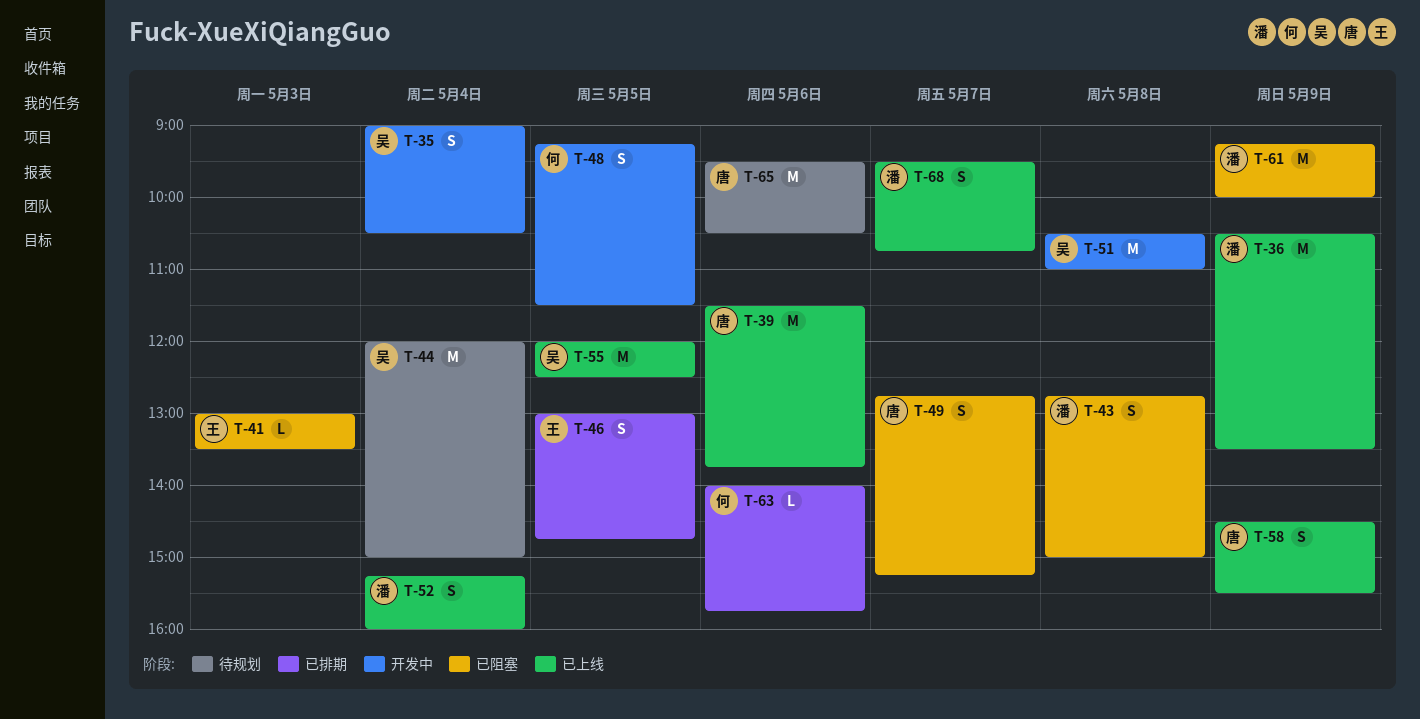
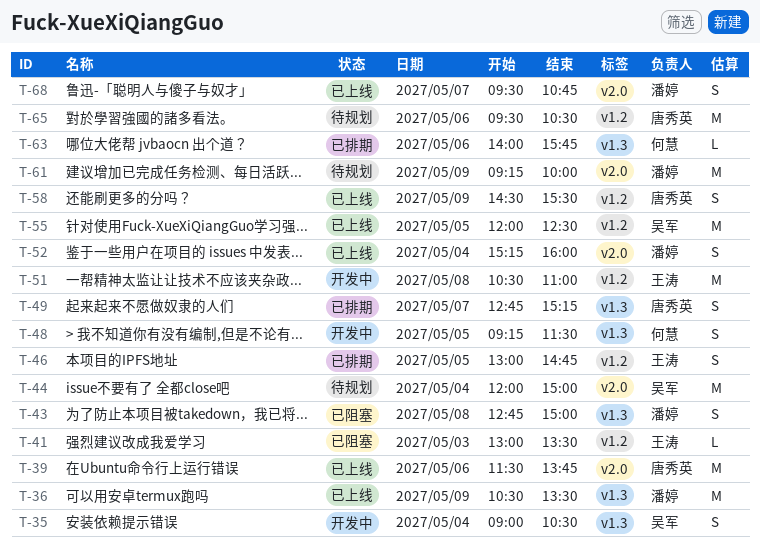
T-49, status: 已阻塞 -> 已排期
T-51, owner: 吴军 -> 王涛
T-61, status: 已阻塞 -> 待规划

